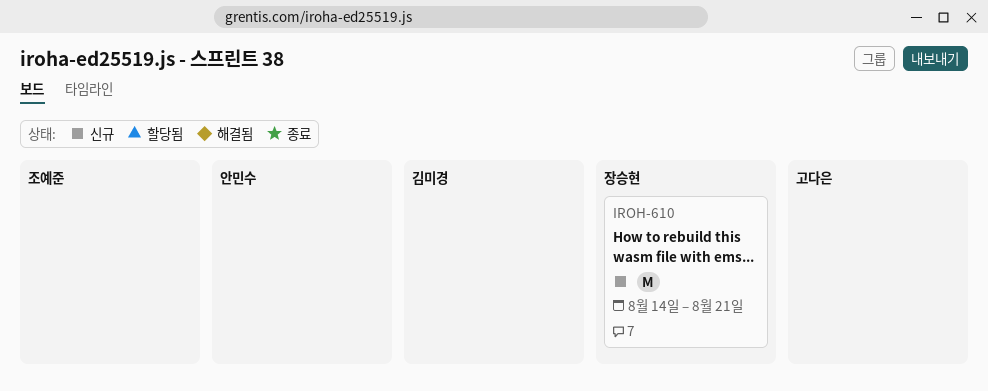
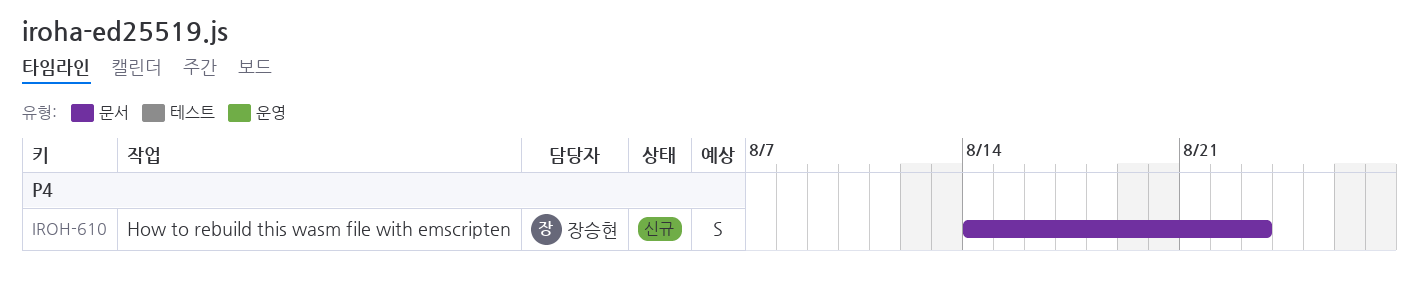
IROH-610, estimate: M -> S
IROH-610, due: Aug 21 -> Aug 23

